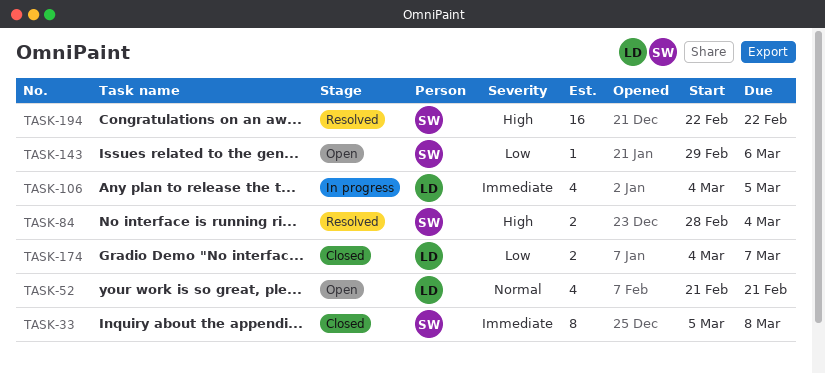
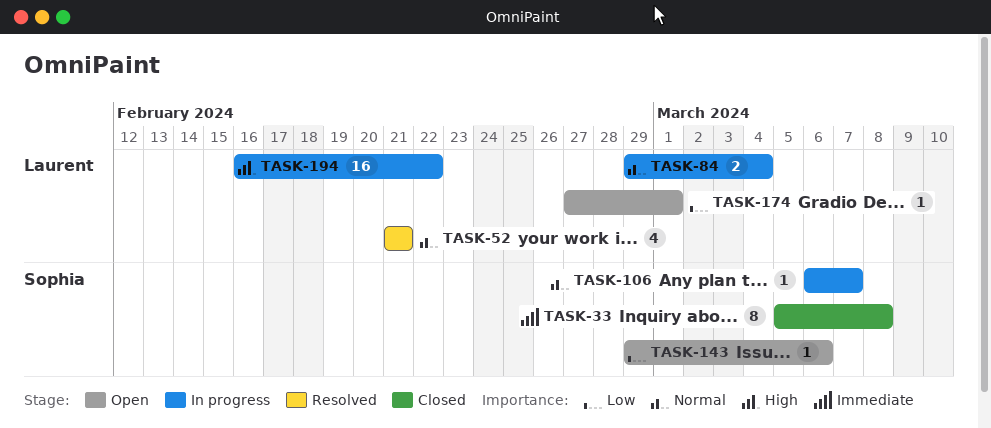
TASK-52, status: Open -> Resolved
TASK-84, status: Resolved -> In progress
TASK-84, owner: Sophia -> Laurent
TASK-84, priority: High -> Normal
TASK-84, start: Feb 28 -> Feb 29
TASK-106, owner: Laurent -> Sophia
TASK-106, priority: Immediate -> Normal
TASK-106, estimate: 4 -> 1
TASK-106, start: Mar 4 -> Mar 6
TASK-106, due: Mar 5 -> Mar 7
TASK-174, status: Closed -> Open
TASK-174, estimate: 2 -> 1
TASK-174, start: Mar 4 -> Feb 27
TASK-174, due: Mar 7 -> Mar 1
TASK-194, status: Resolved -> In progress
TASK-194, owner: Sophia -> Laurent
TASK-194, start: Feb 22 -> Feb 16

